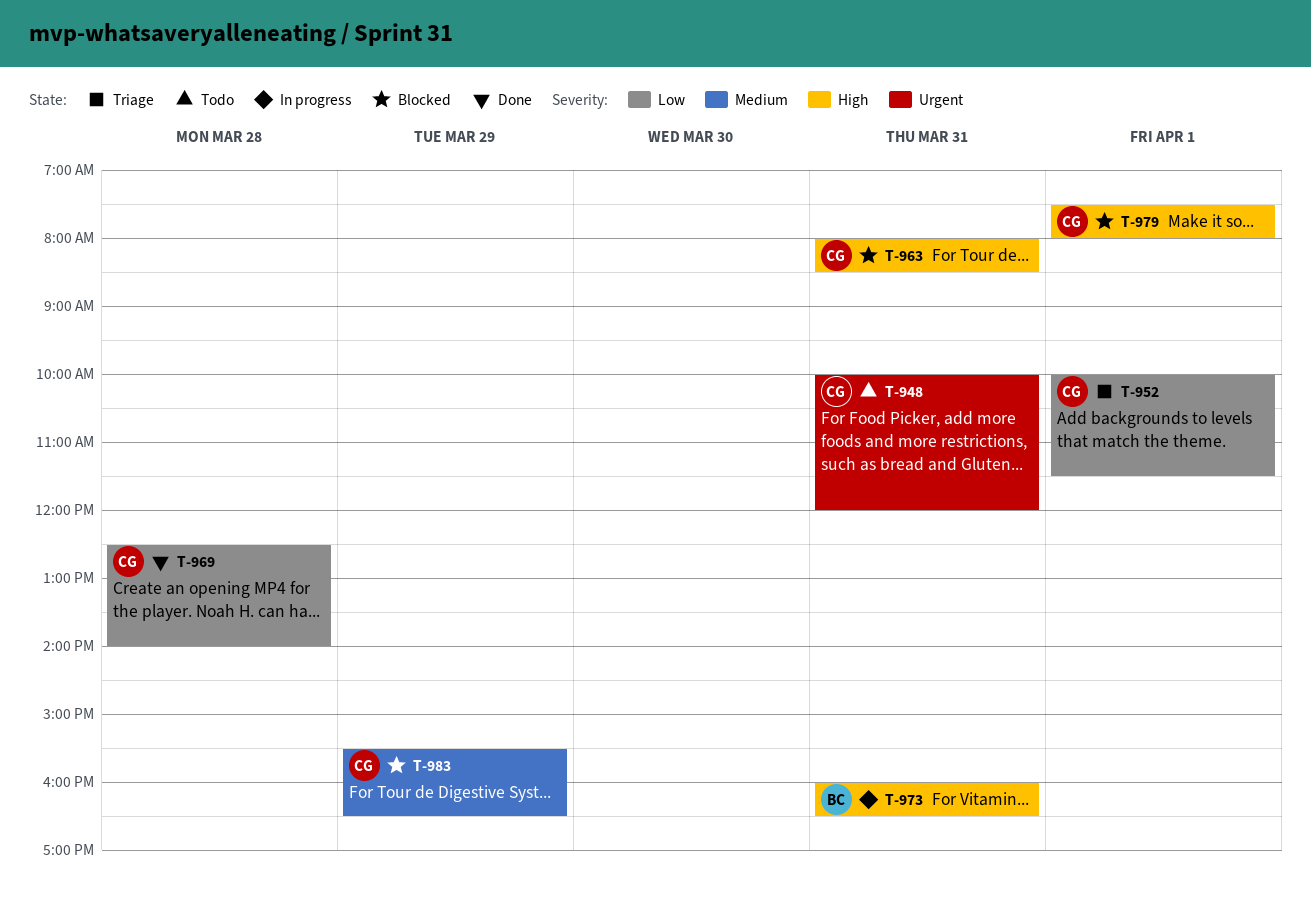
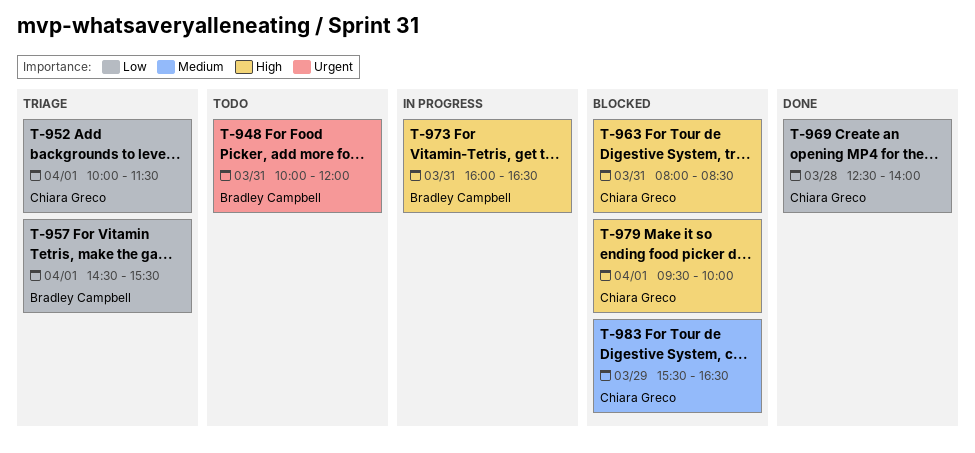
T-948, owner: Chiara Greco -> Bradley Campbell
T-957: none -> present
T-979, begins: 07:30 -> 09:30
T-979, ends: 08:00 -> 10:00

